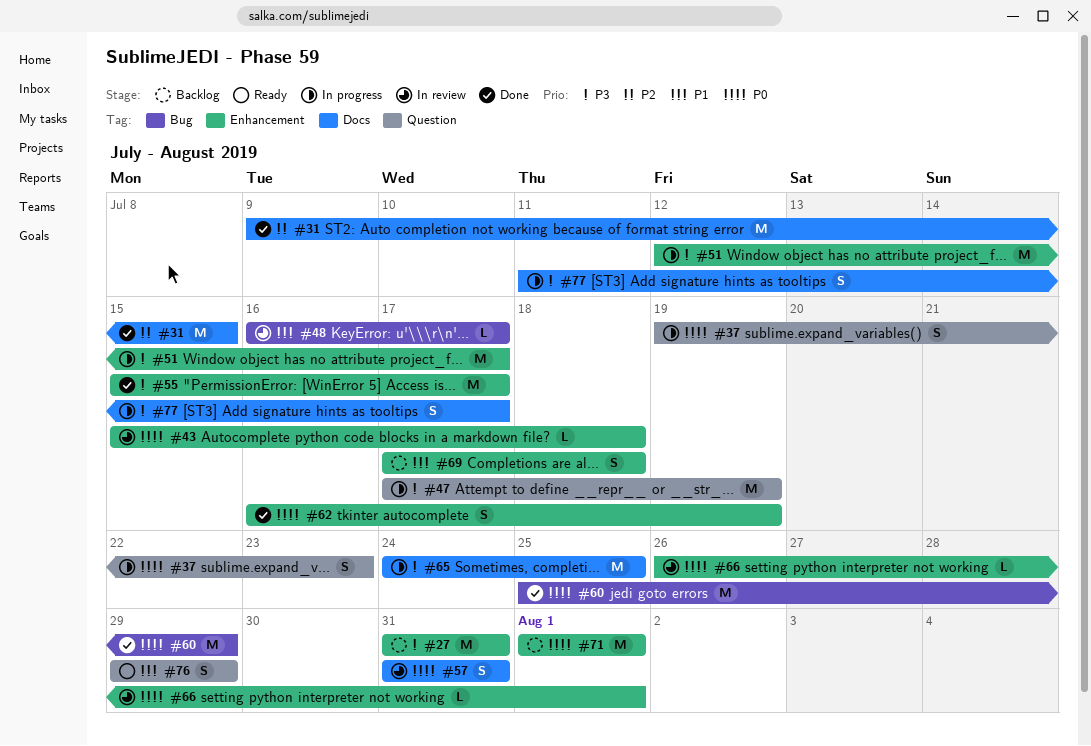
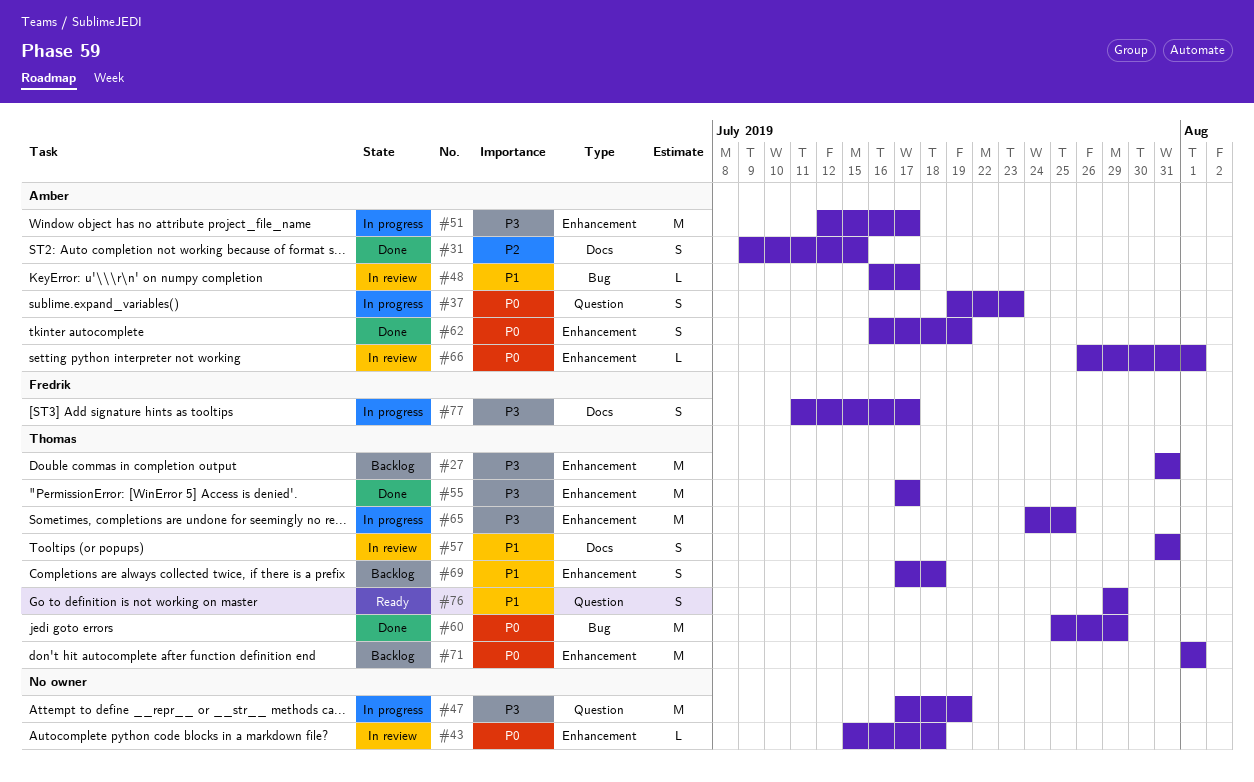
#31, estimate: M -> S
#55, start: Jul 15 -> Jul 17
#57, priority: P0 -> P1
#65, label: Docs -> Enhancement

